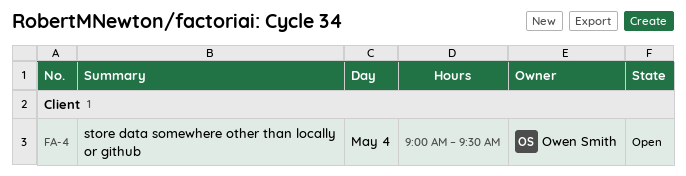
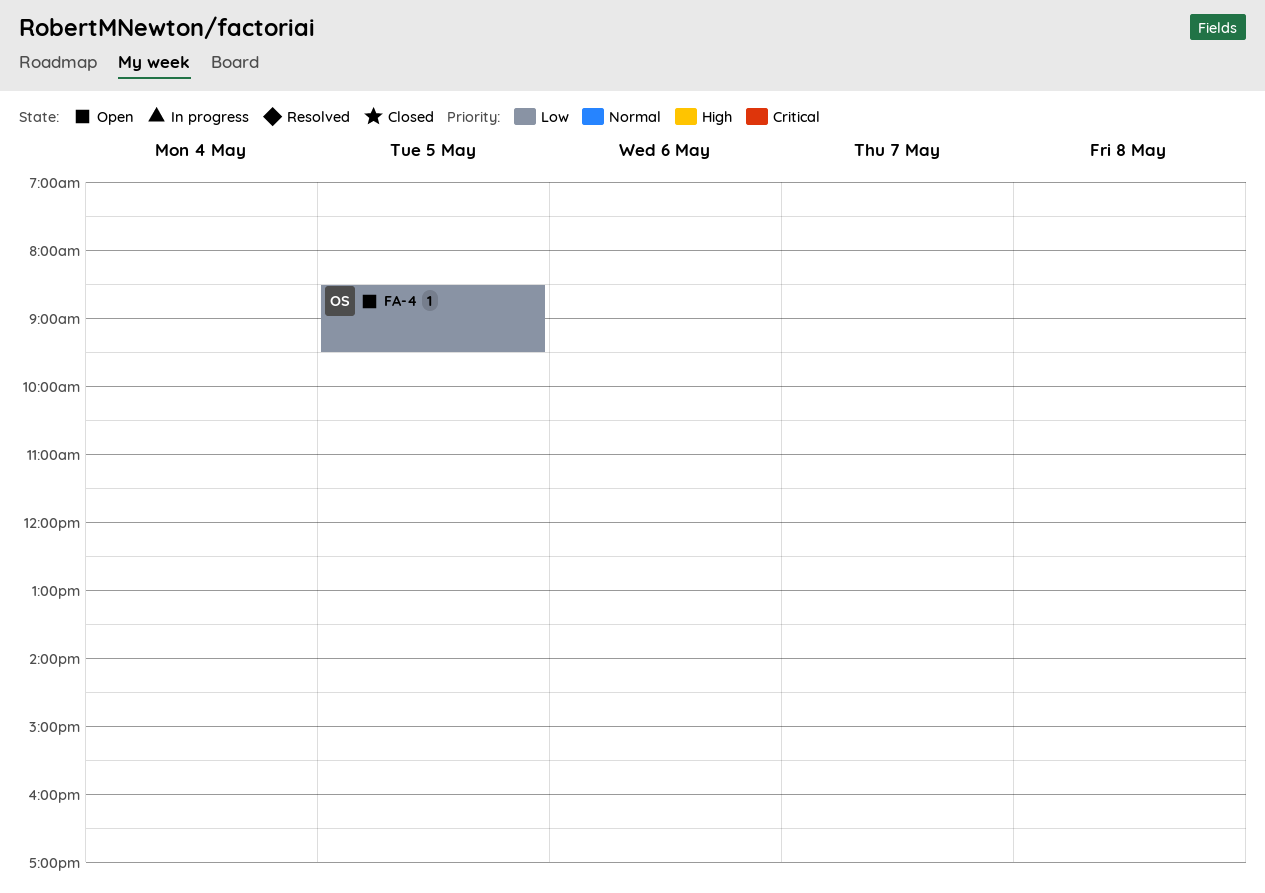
FA-4, day: May 4 -> May 5
FA-4, begins: 09:00 -> 08:30

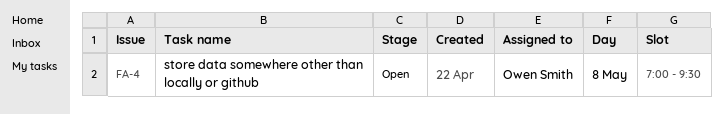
FA-4, day: May 5 -> May 8
FA-4, begins: 08:30 -> 07:00

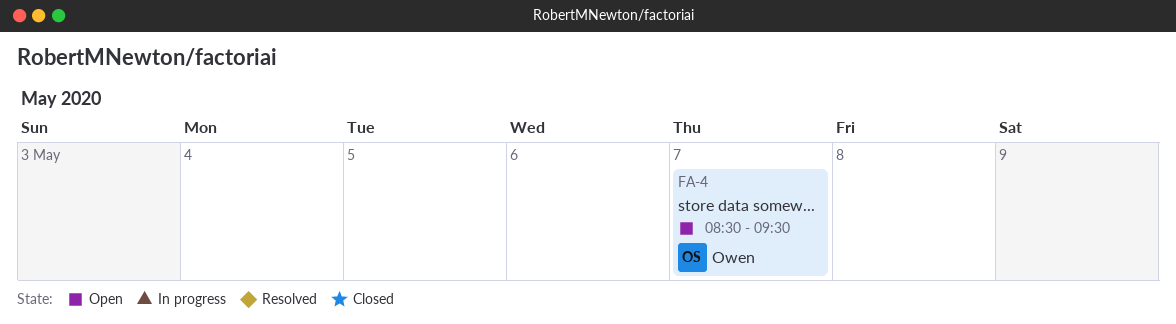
FA-4, day: May 8 -> May 7
FA-4, begins: 07:00 -> 08:30

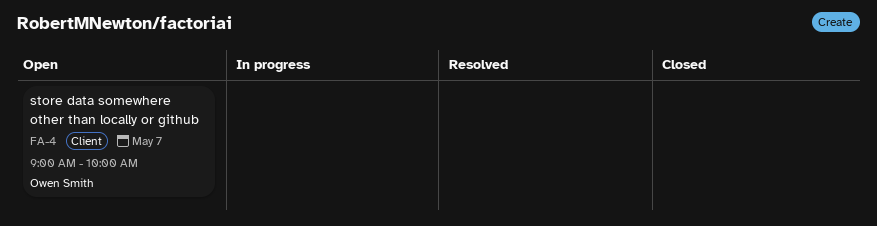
FA-4, begins: 08:30 -> 09:00
FA-4, ends: 09:30 -> 10:00

